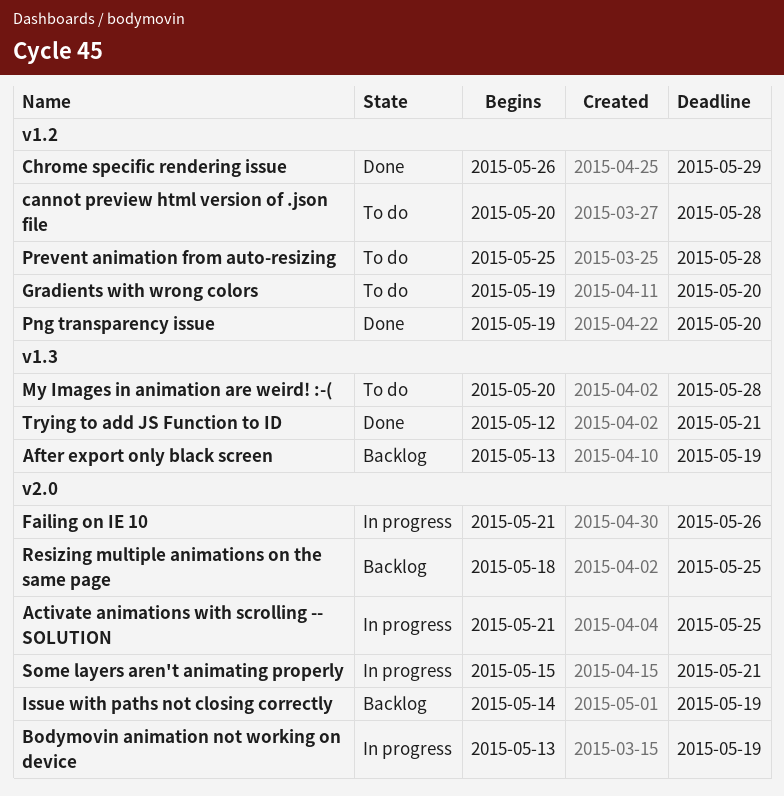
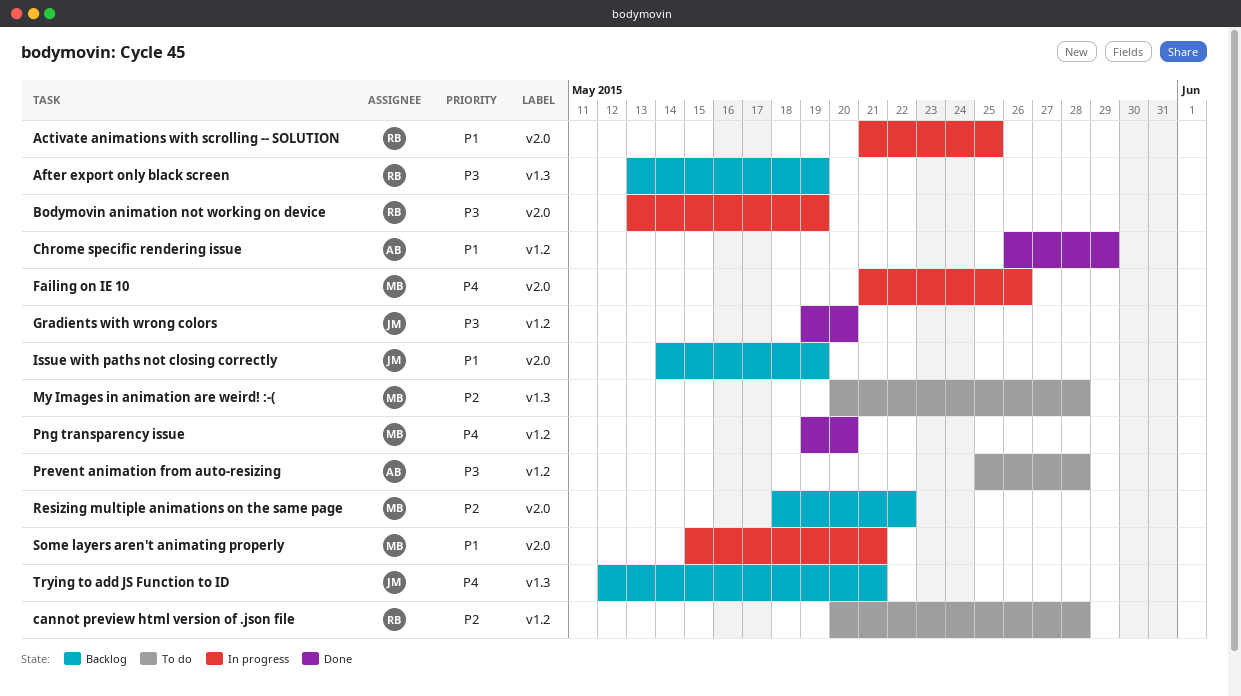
Gradients with wrong colors, status: To do -> Done
Resizing multiple animations on the same page, due: May 25 -> May 22
Trying to add JS Function to ID, status: Done -> Backlog

